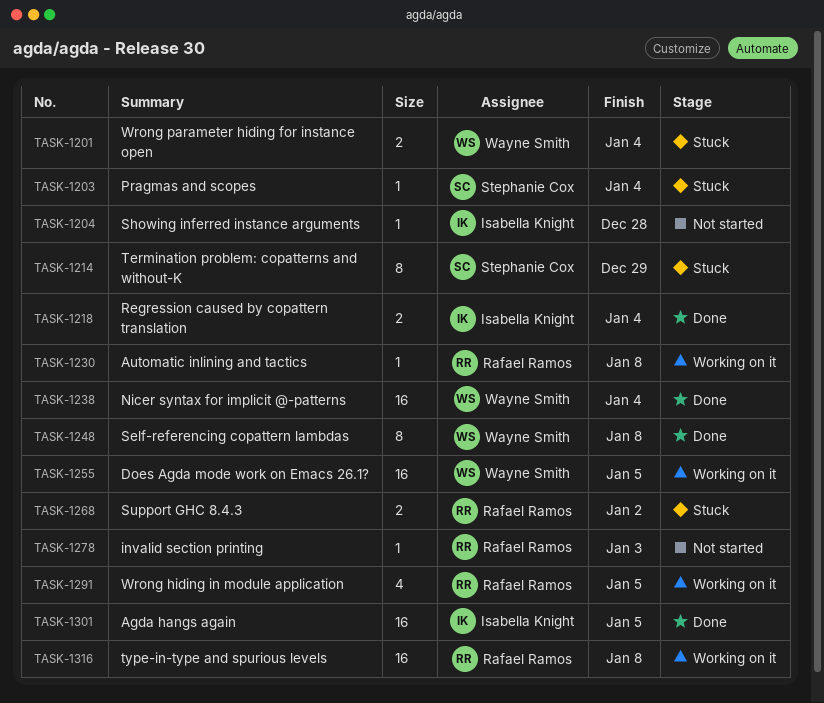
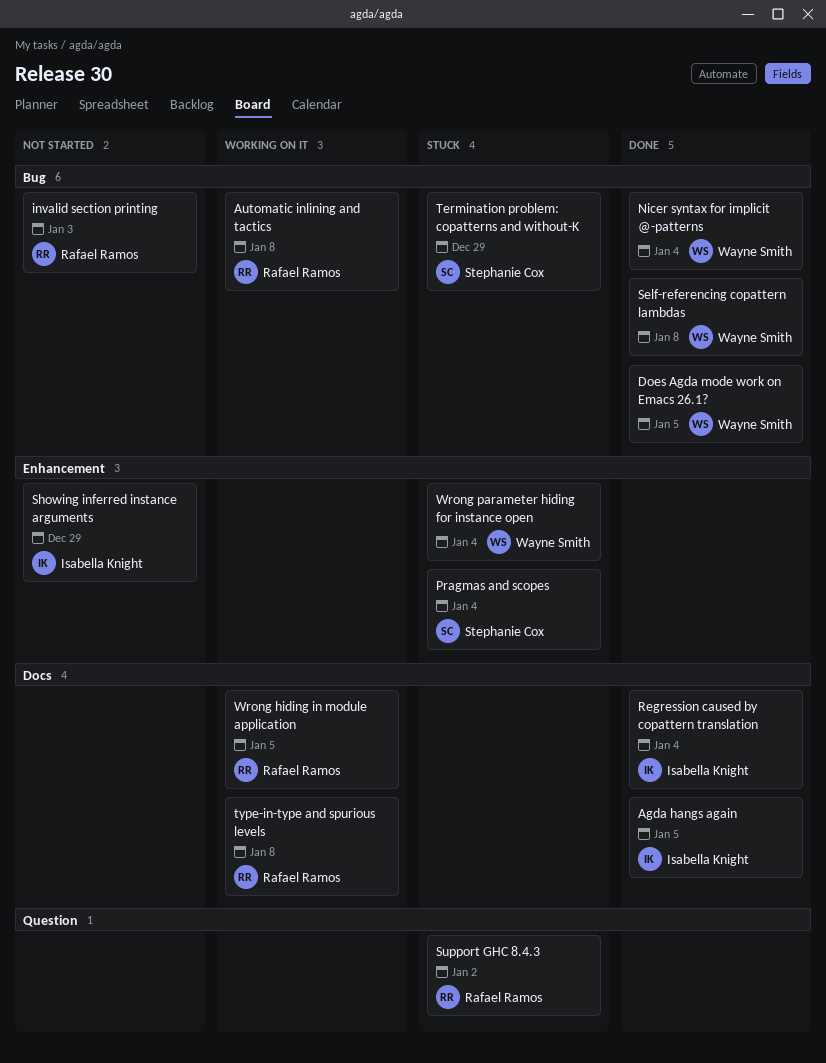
Does Agda mode work on Emacs 26.1?, status: Working on it -> Done
Showing inferred instance arguments, due: Dec 28 -> Dec 29

